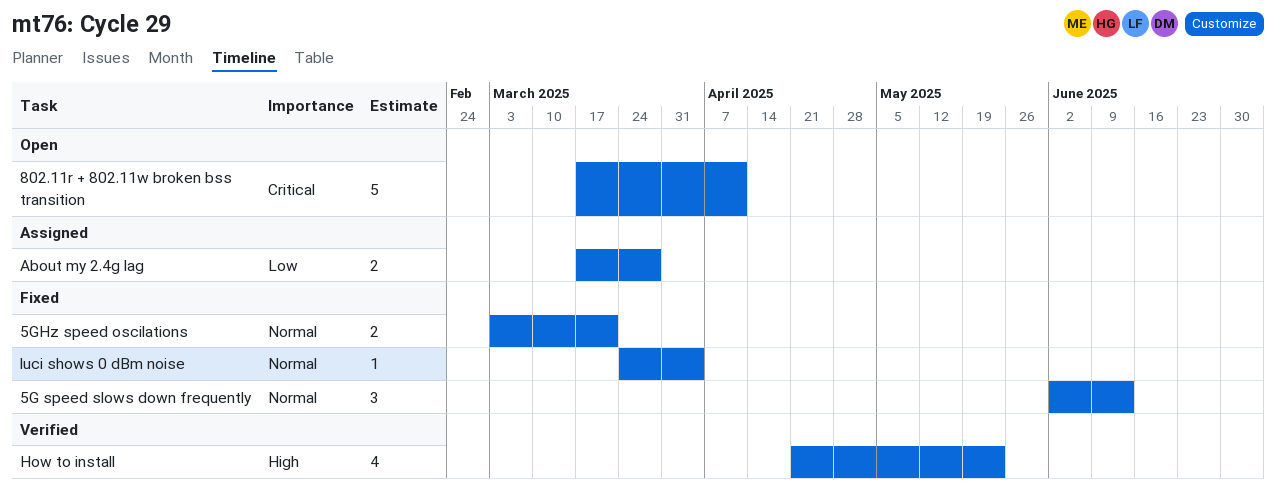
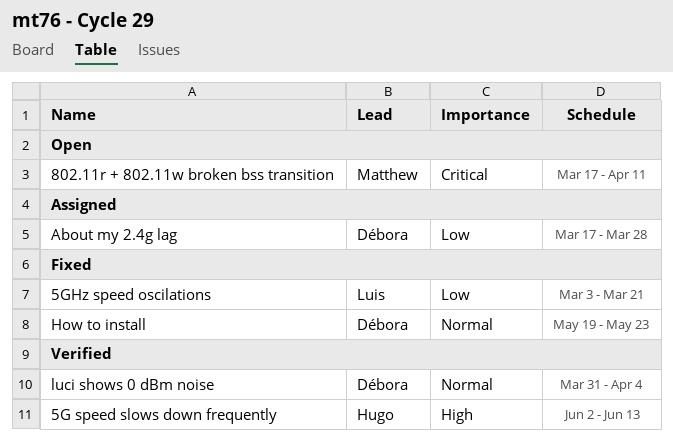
5G speed slows down frequently, status: Fixed -> Verified
5G speed slows down frequently, priority: Normal -> High
5GHz speed oscilations, priority: Normal -> Low
How to install, status: Verified -> Fixed
How to install, priority: High -> Normal
How to install, start: Apr 21 -> May 19
luci shows 0 dBm noise, status: Fixed -> Verified
luci shows 0 dBm noise, start: Mar 24 -> Mar 31

